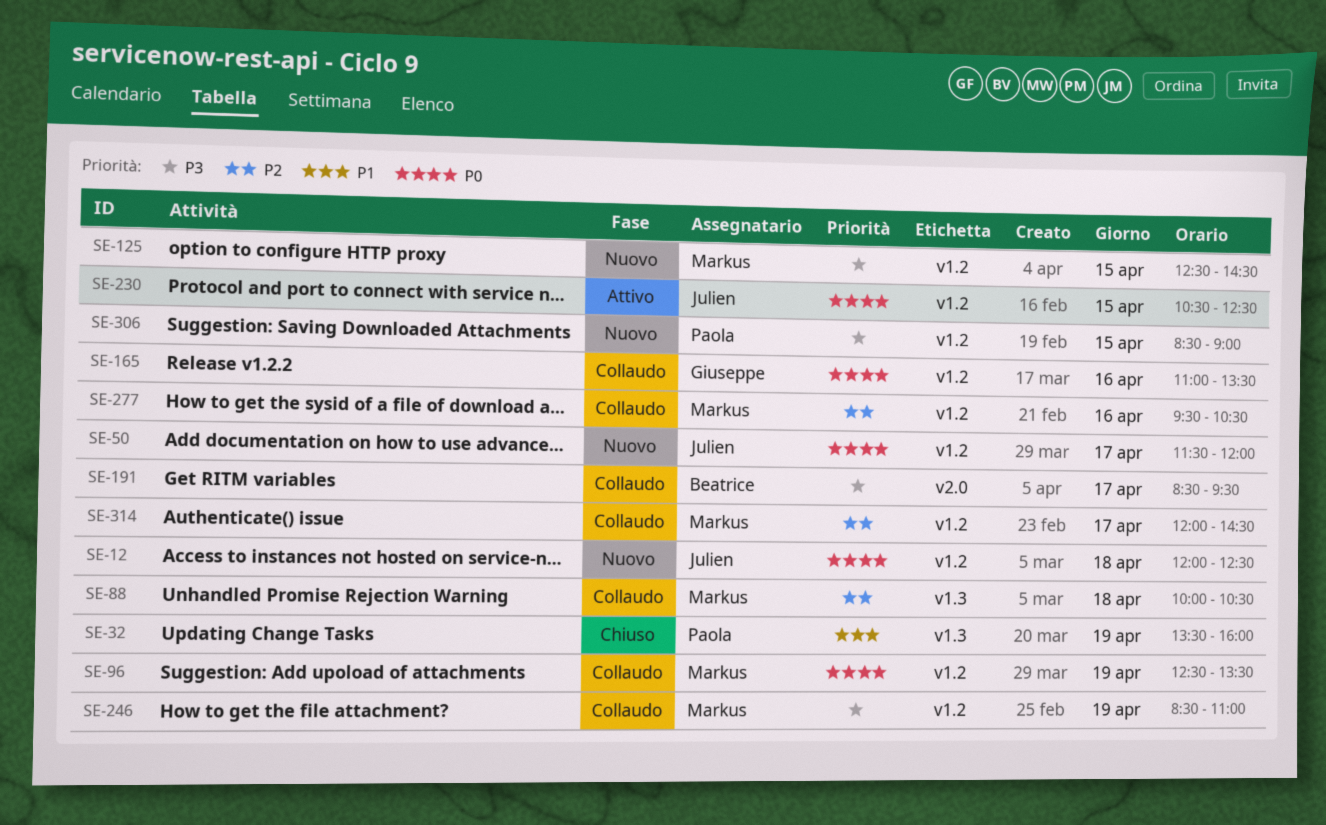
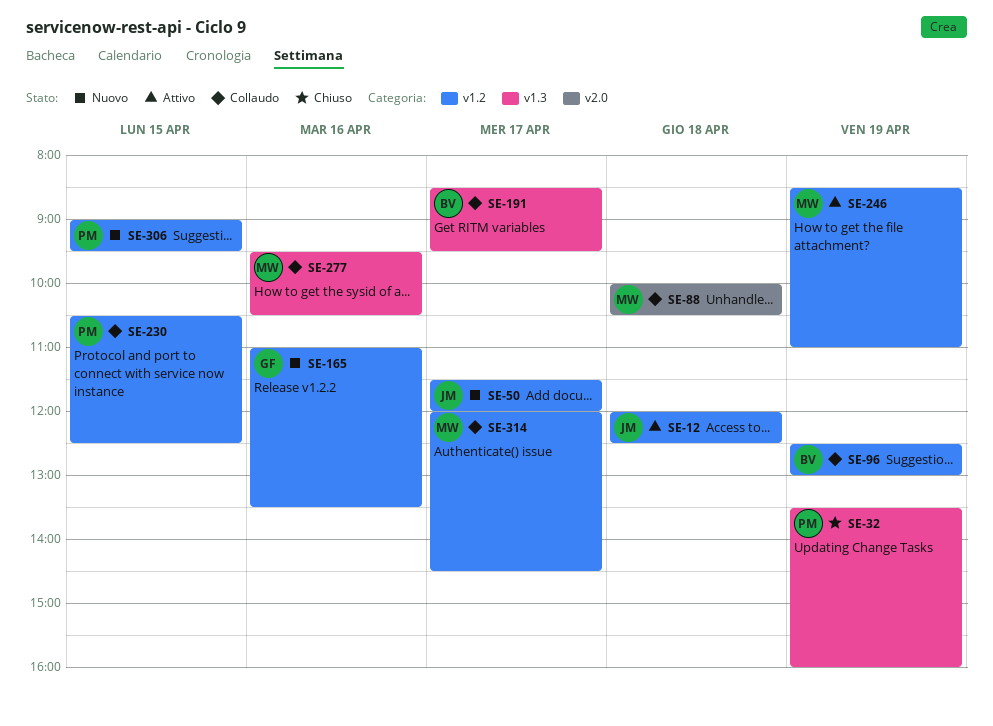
SE-12, status: Nuovo -> Attivo
SE-88, label: v1.3 -> v2.0
SE-96, owner: Markus -> Beatrice
SE-96, ends: 13:30 -> 13:00
SE-125: present -> none
SE-165, status: Collaudo -> Nuovo
SE-191, label: v2.0 -> v1.3
SE-230, status: Attivo -> Collaudo
SE-230, owner: Julien -> Paola
SE-246, status: Collaudo -> Attivo
SE-277, label: v1.2 -> v1.3
SE-306, begins: 08:30 -> 09:00
SE-306, ends: 09:00 -> 09:30

